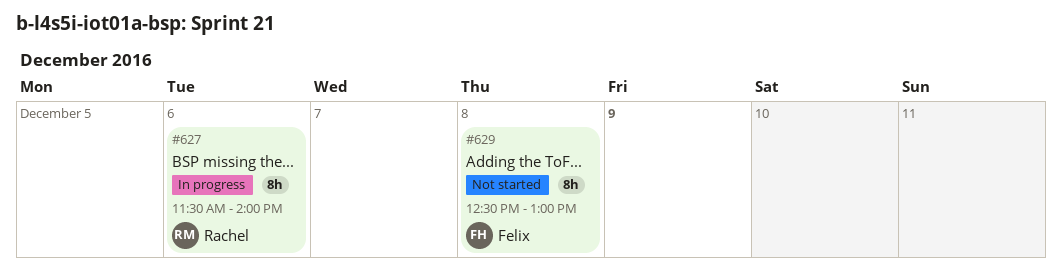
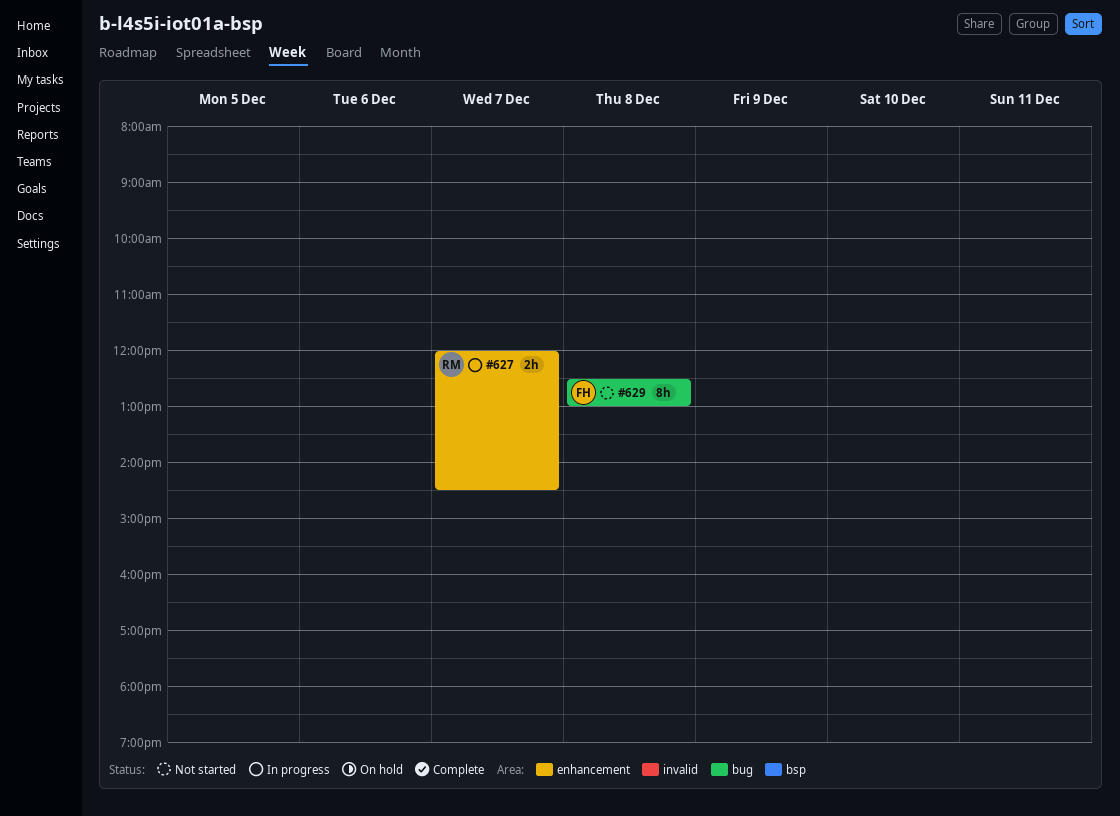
#627, estimate: 8h -> 2h
#627, day: Dec 6 -> Dec 7
#627, begins: 11:30 -> 12:00
#627, ends: 14:00 -> 14:30

